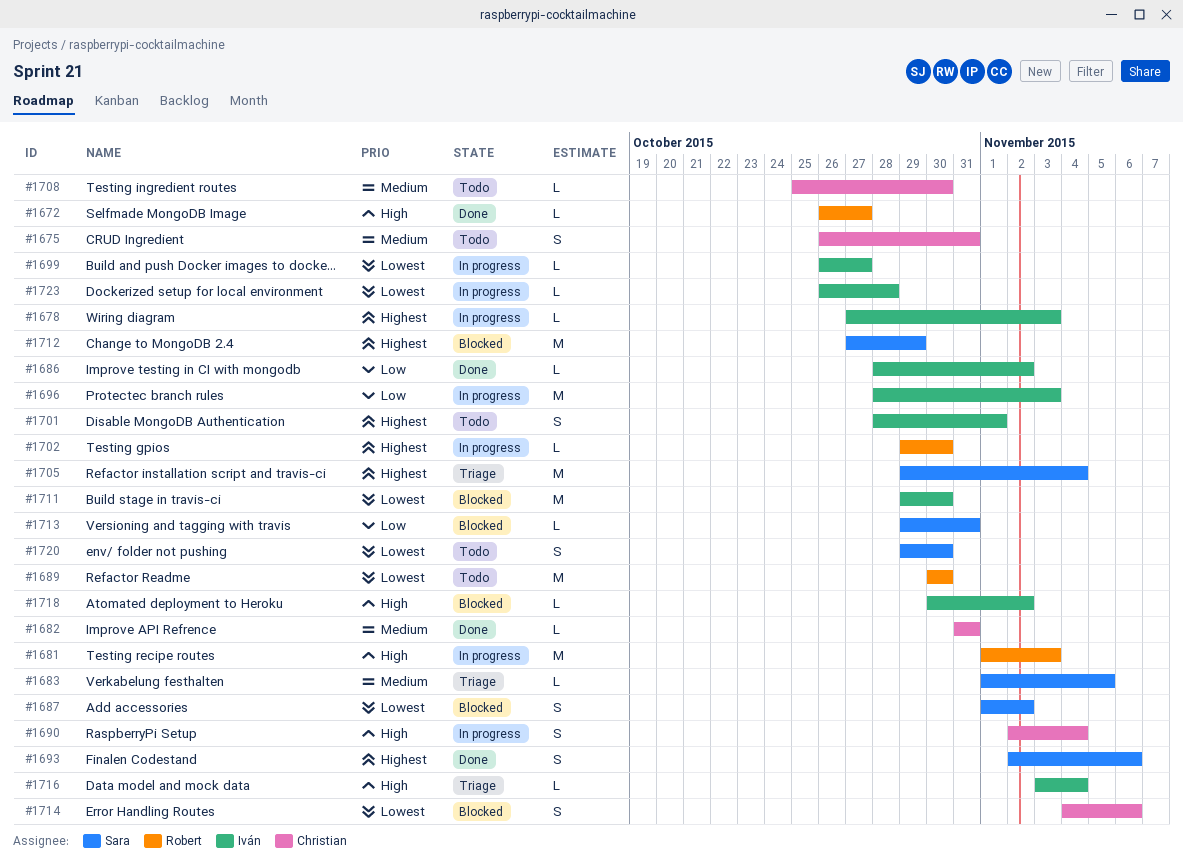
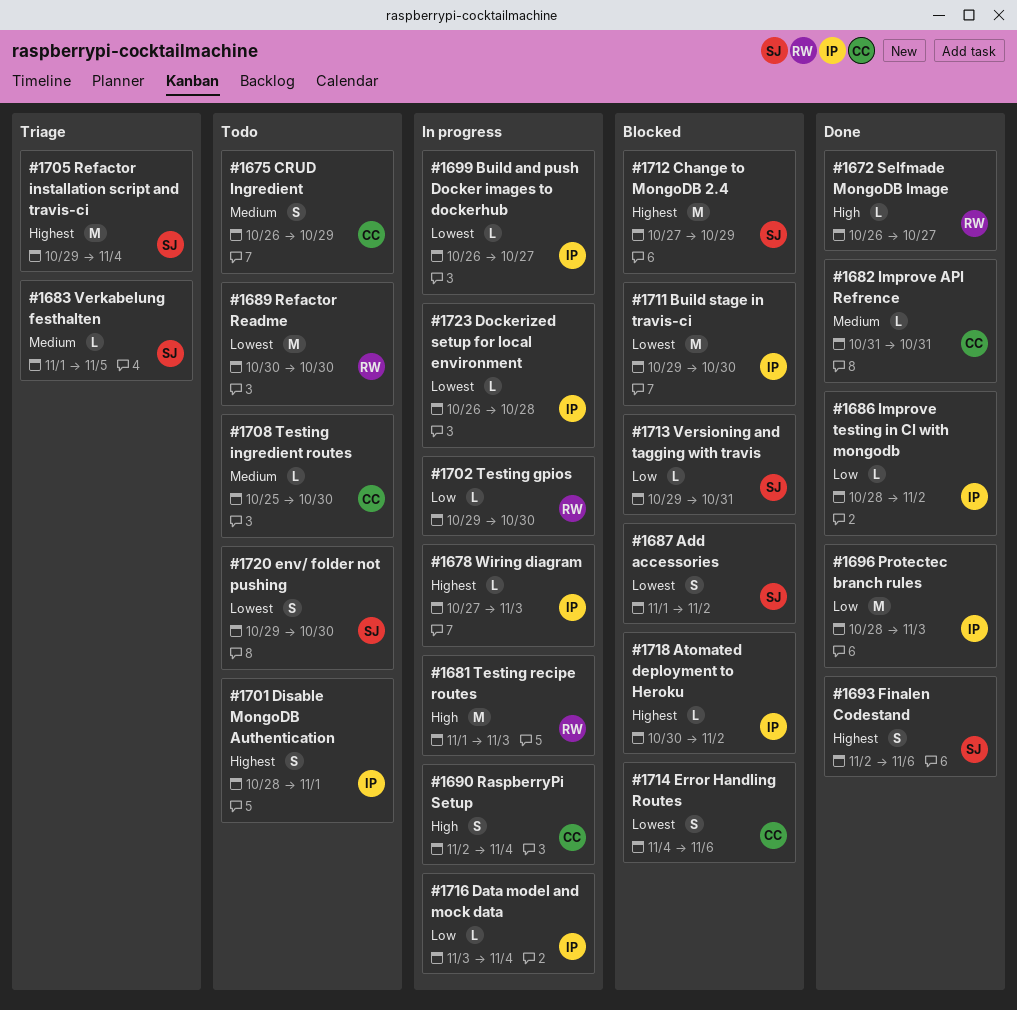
#1675, due: Oct 31 -> Oct 29
#1696, status: In progress -> Done
#1702, priority: Highest -> Low
#1716, status: Triage -> In progress
#1716, priority: High -> Low
#1718, priority: High -> Highest

